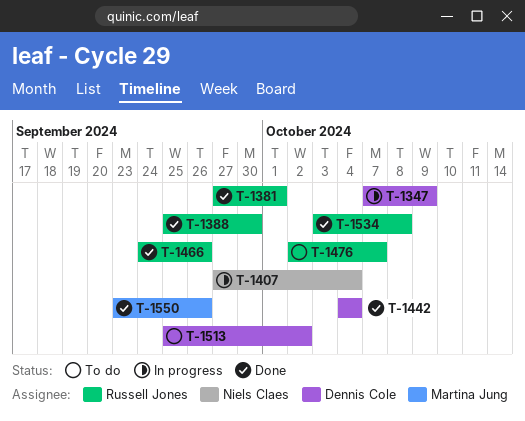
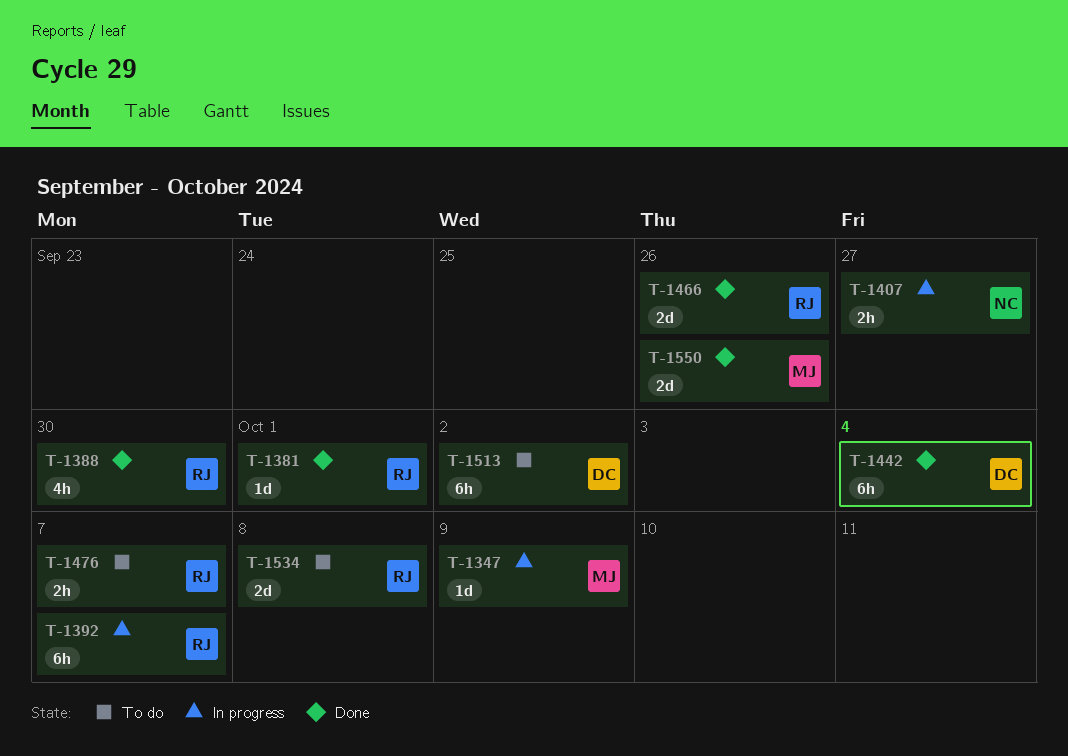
T-1347, owner: Dennis Cole -> Martina Jung
T-1392: none -> present
T-1407, due: Oct 4 -> Sep 27
T-1534, status: Done -> To do

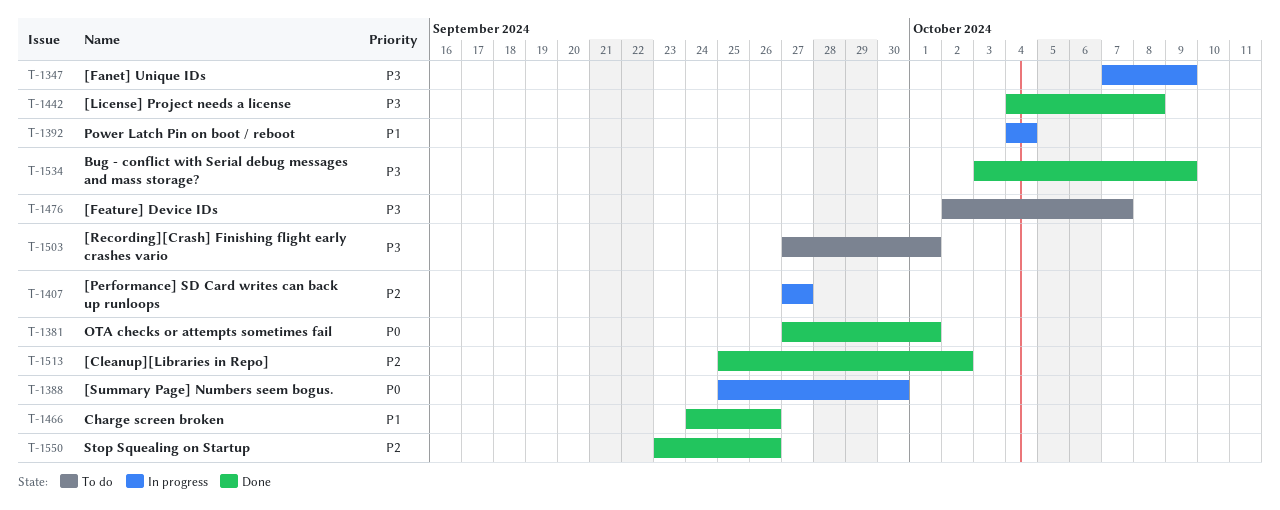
T-1388, status: Done -> In progress
T-1392, due: Oct 7 -> Oct 4
T-1442, due: Oct 4 -> Oct 8
T-1503: none -> present
T-1513, status: To do -> Done
T-1534, status: To do -> Done
T-1534, due: Oct 8 -> Oct 9

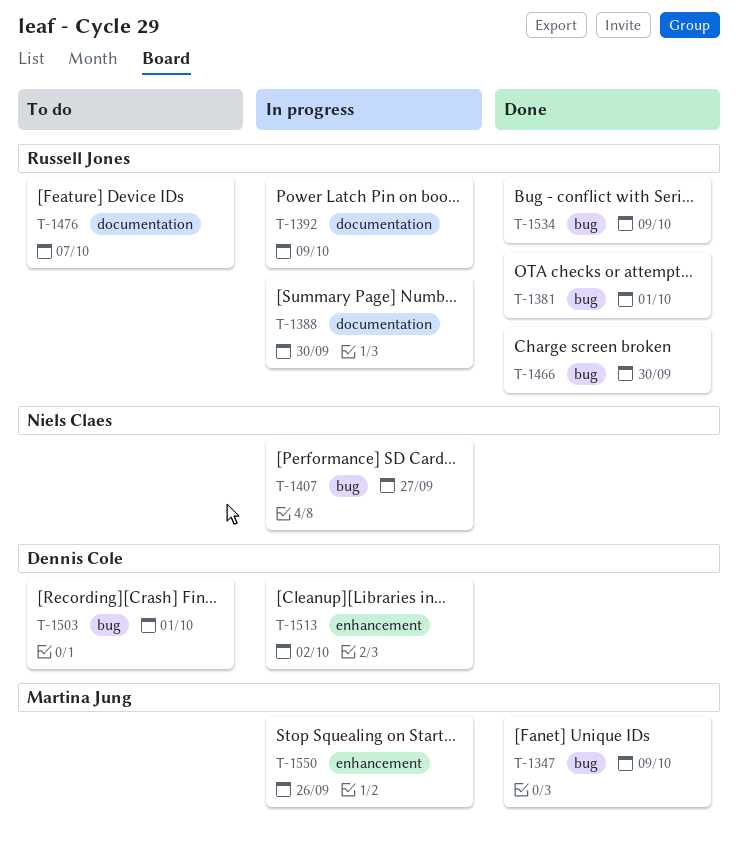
T-1347, status: In progress -> Done
T-1392, due: Oct 4 -> Oct 9
T-1442: present -> none
T-1466, due: Sep 26 -> Sep 30
T-1513, status: Done -> In progress
T-1550, status: Done -> In progress

